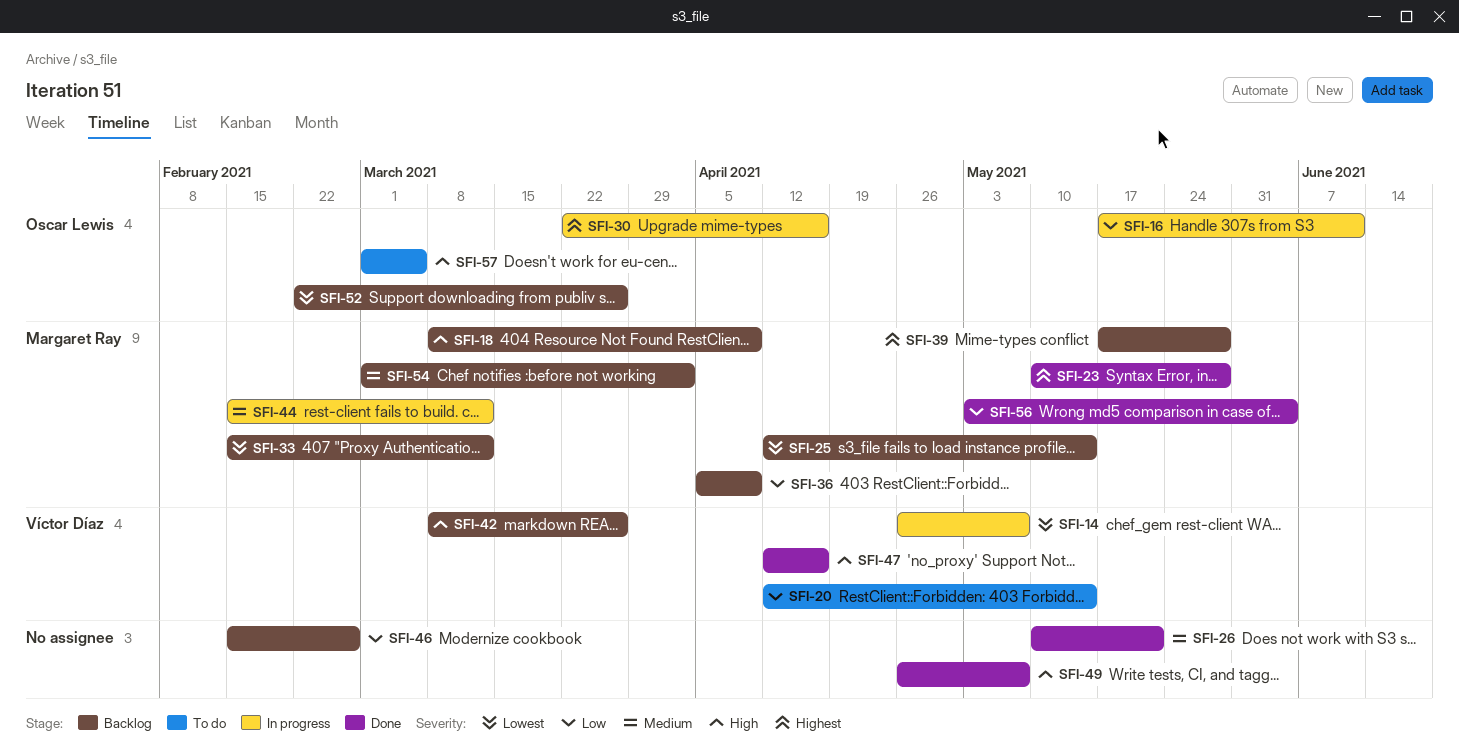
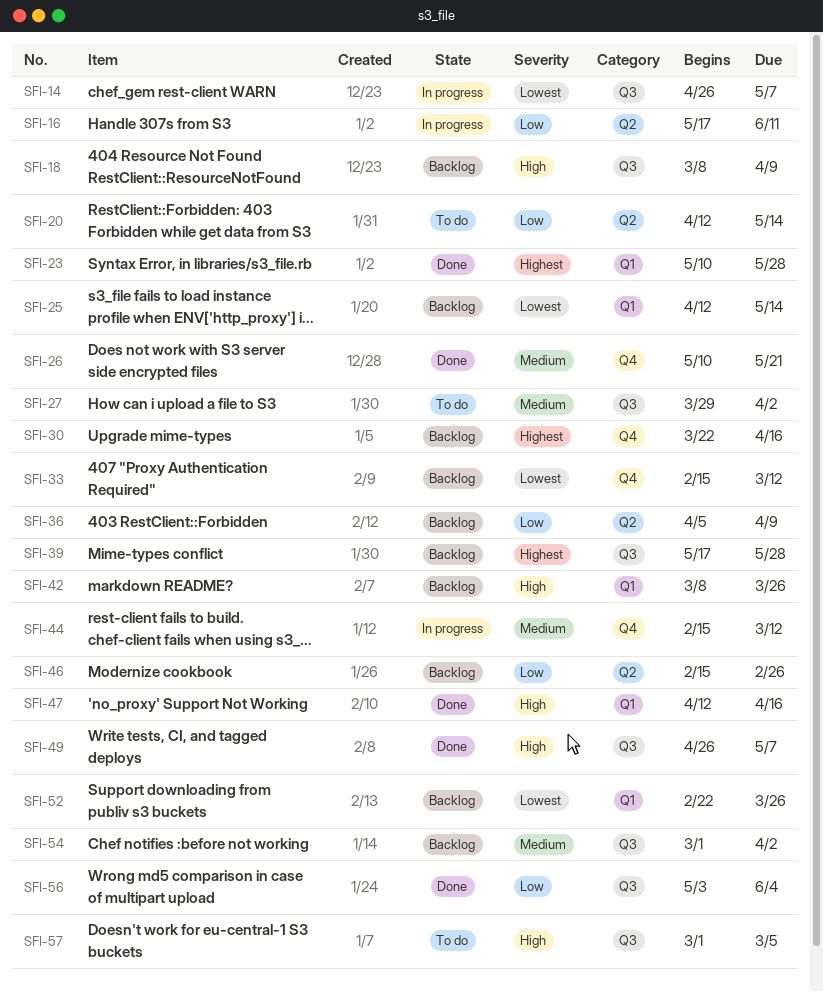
SFI-27: none -> present
SFI-30, status: In progress -> Backlog

